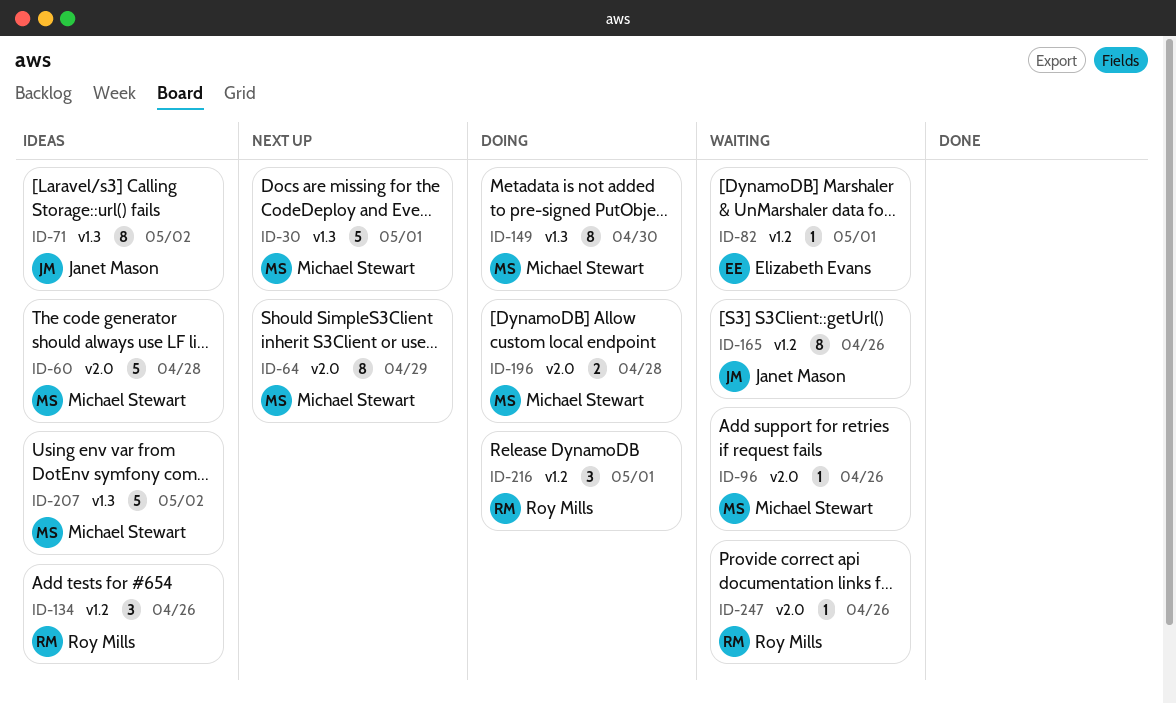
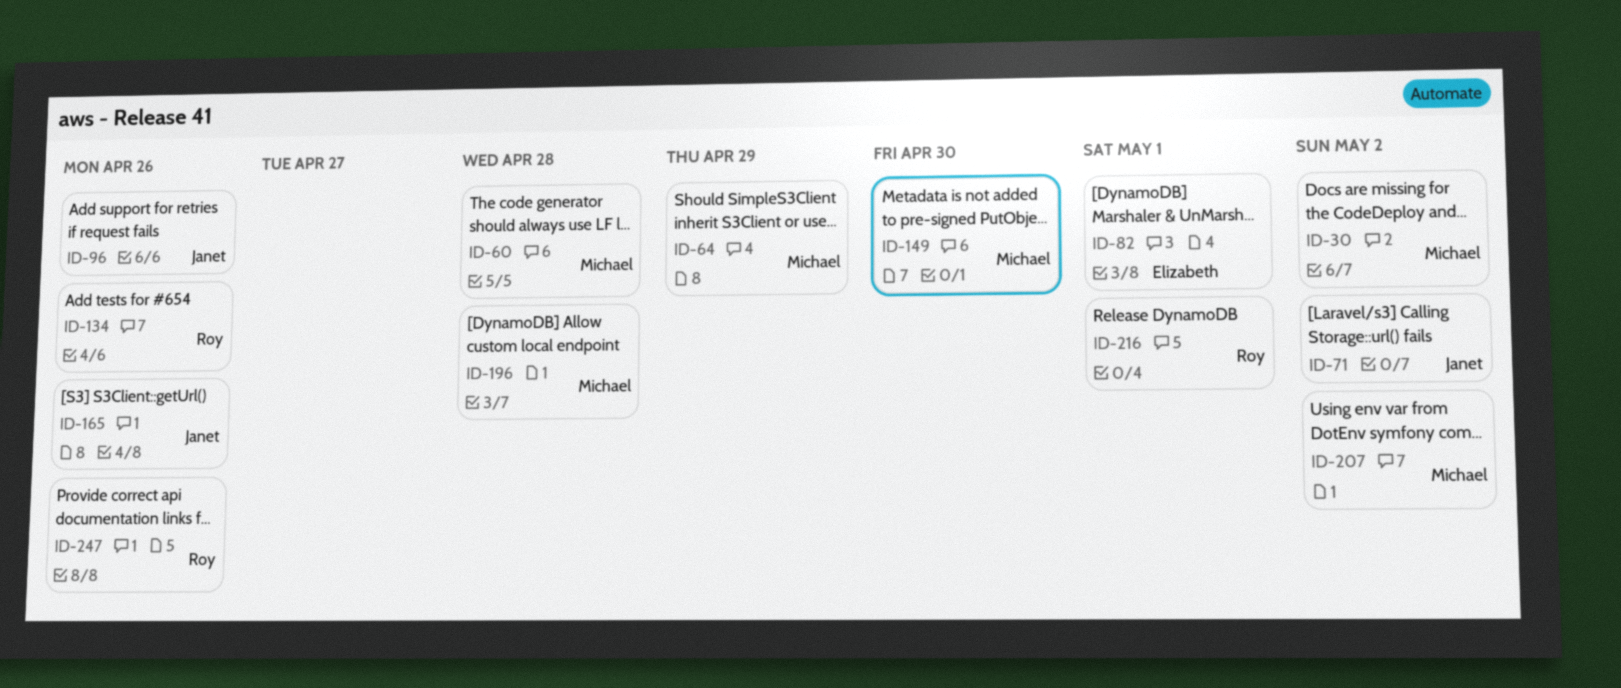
ID-30, due: May 1 -> May 2
ID-96, owner: Michael Stewart -> Janet Mason

